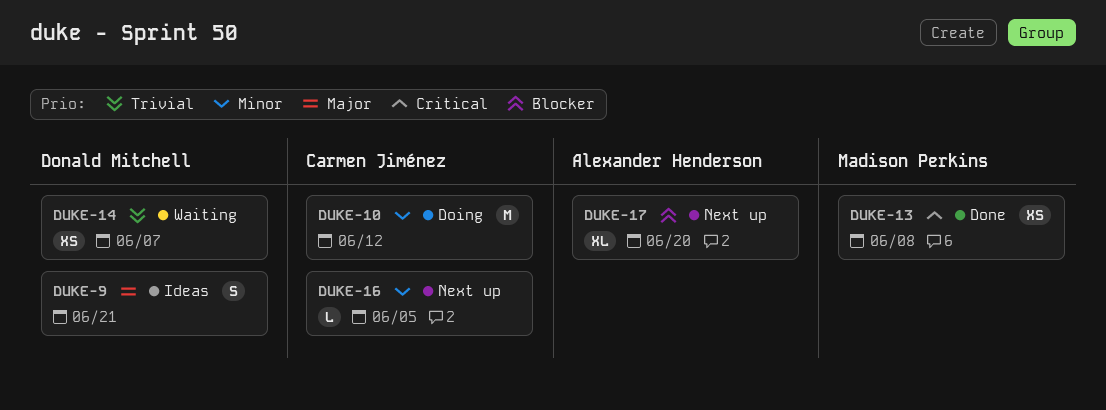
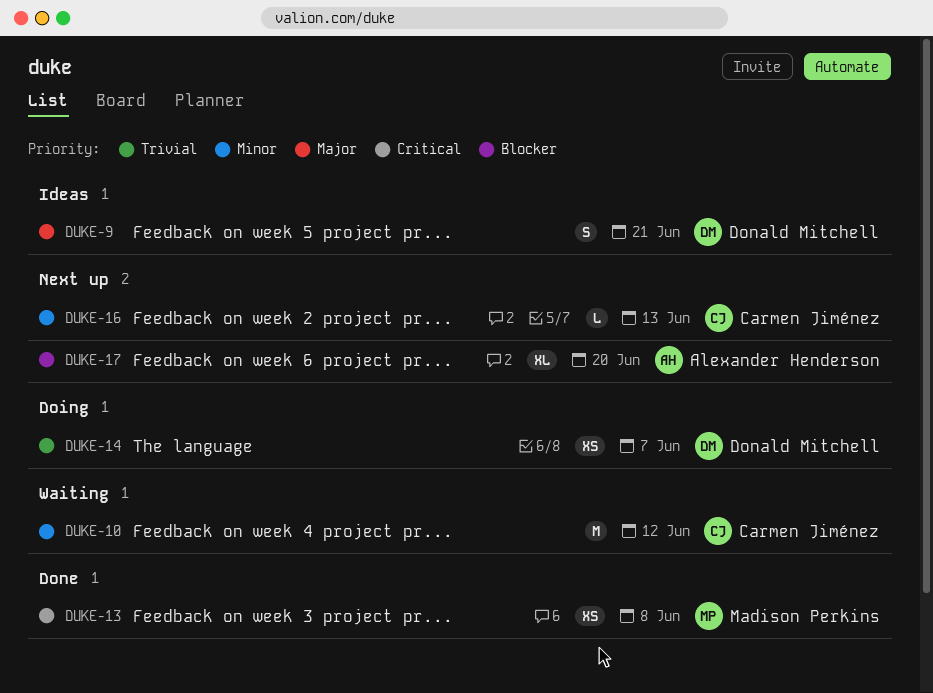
DUKE-10, status: Doing -> Waiting
DUKE-14, status: Waiting -> Doing
DUKE-16, due: Jun 5 -> Jun 13

